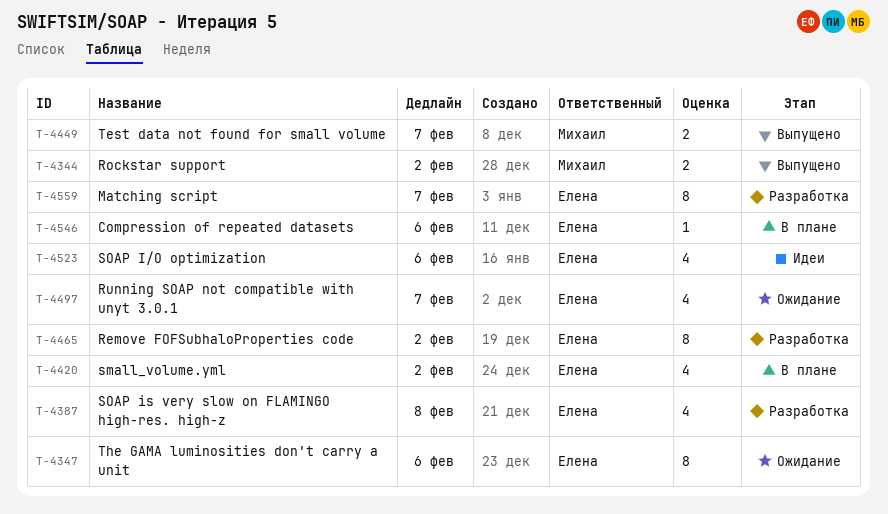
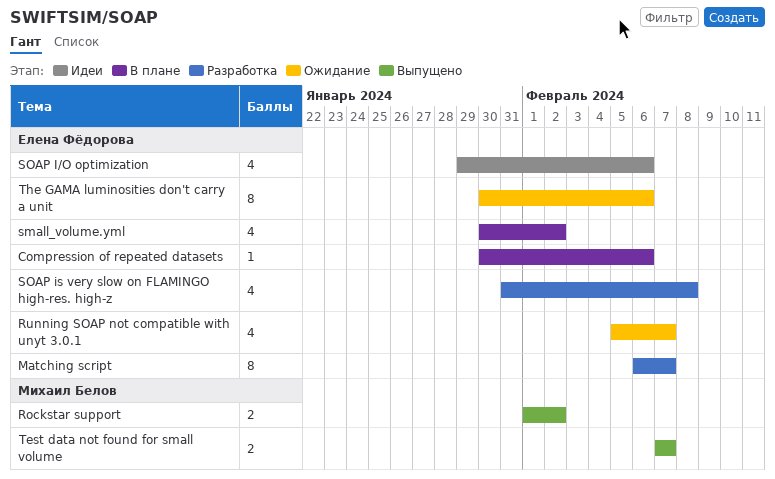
Remove FOFSubhaloProperties code: present -> none

